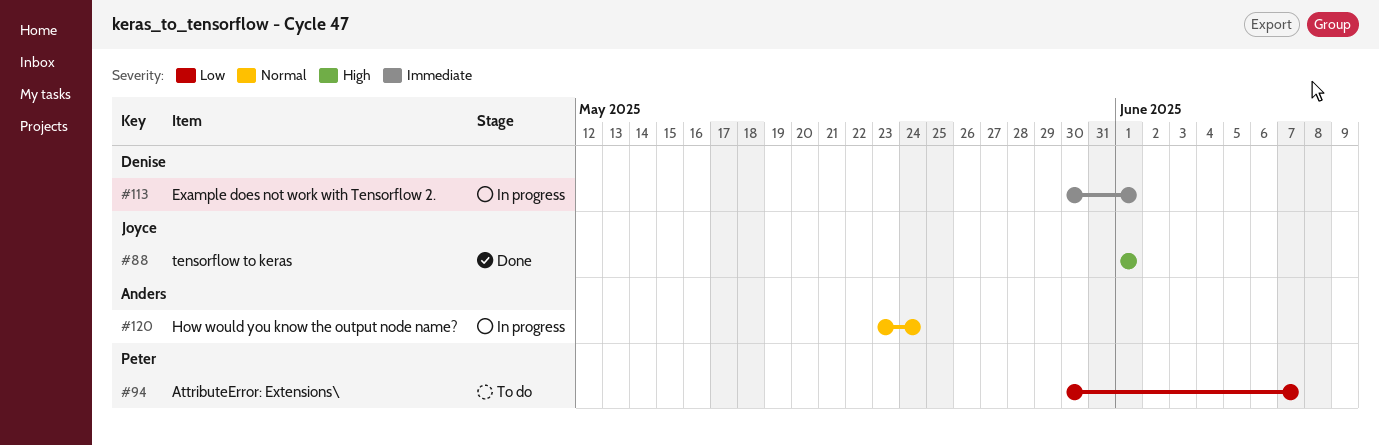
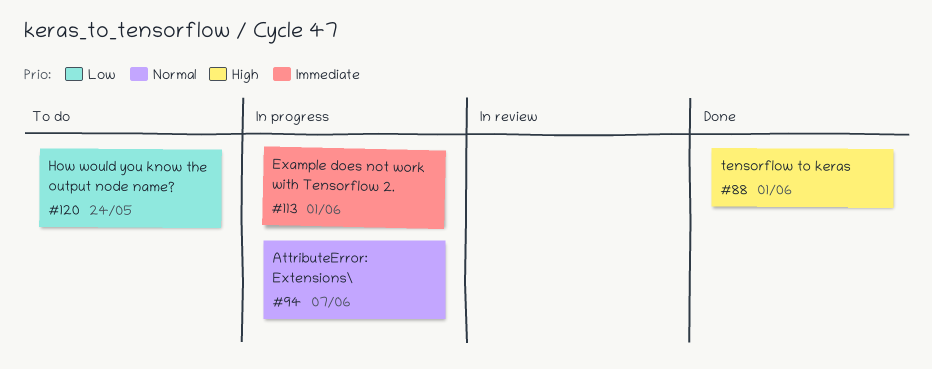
#94, status: To do -> In progress
#94, priority: Low -> Normal
#120, status: In progress -> To do
#120, priority: Normal -> Low

